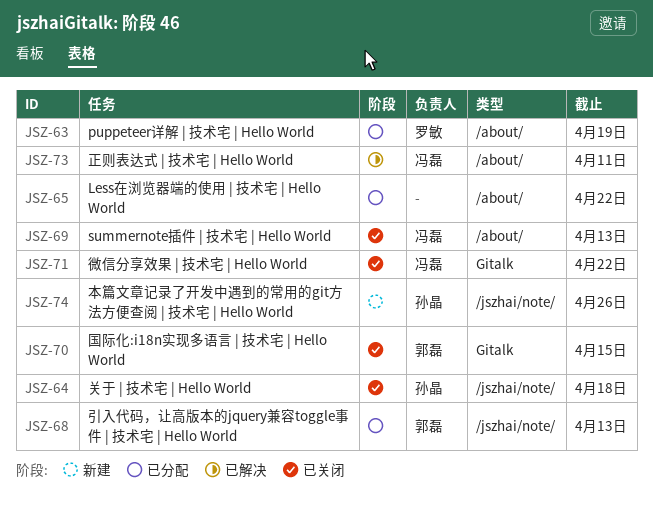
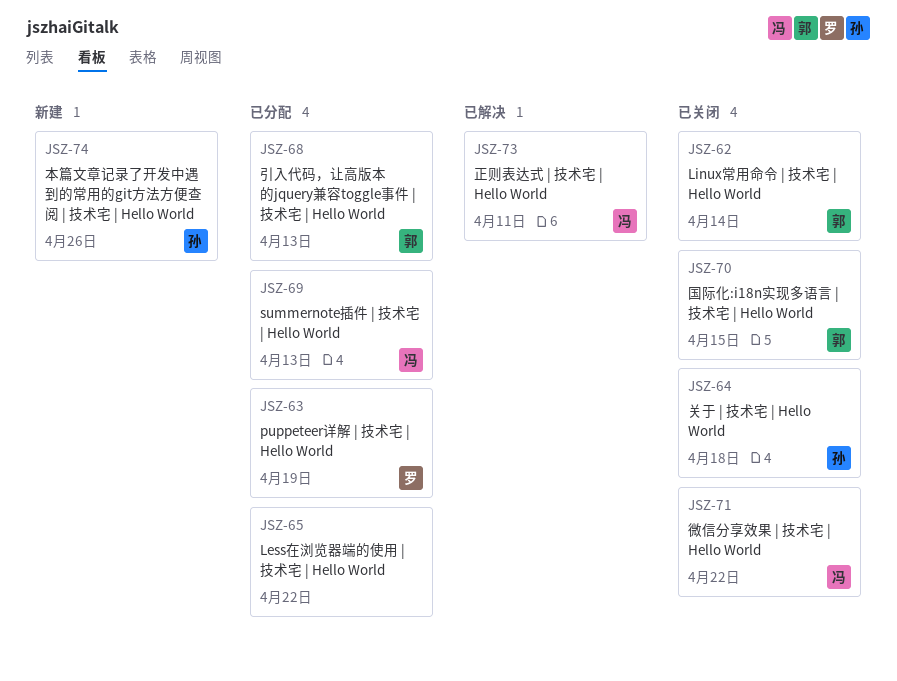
JSZ-62: none -> present
JSZ-69, status: 已关闭 -> 已分配

